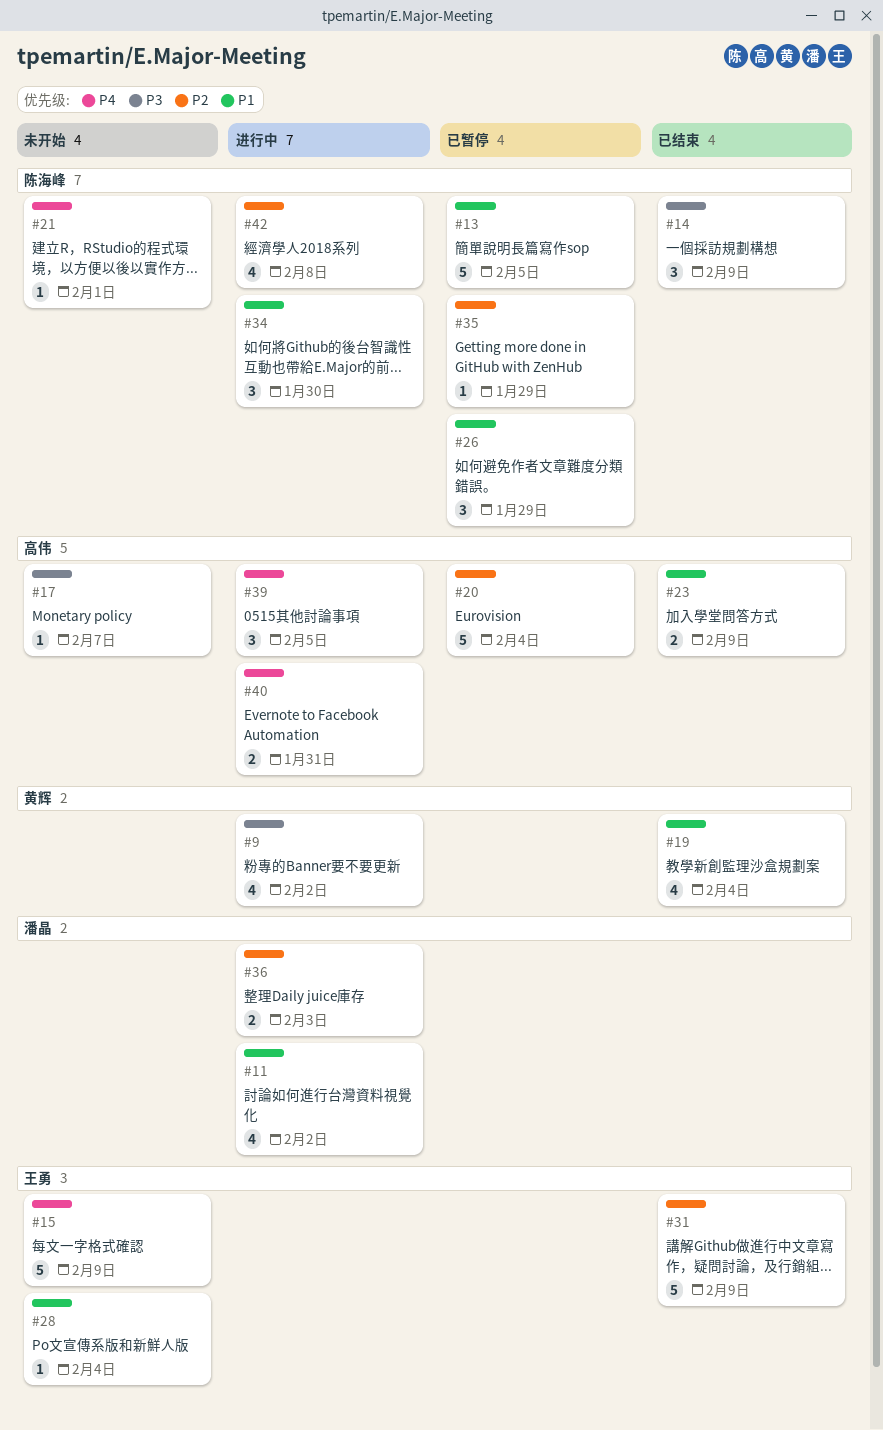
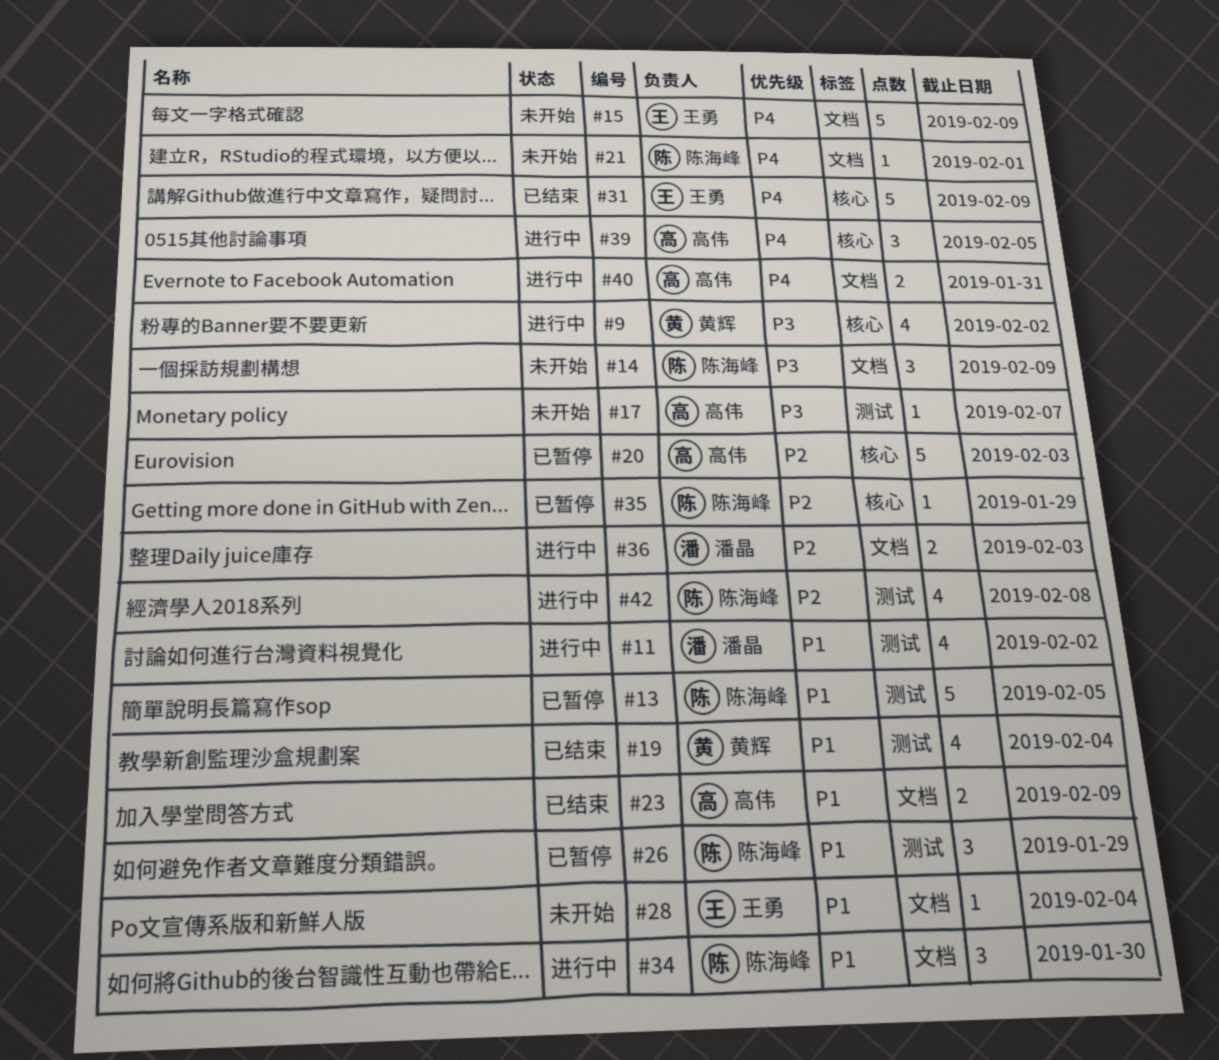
#14, status: 已结束 -> 未开始
#20, due: Feb 4 -> Feb 3
#31, priority: P2 -> P4

